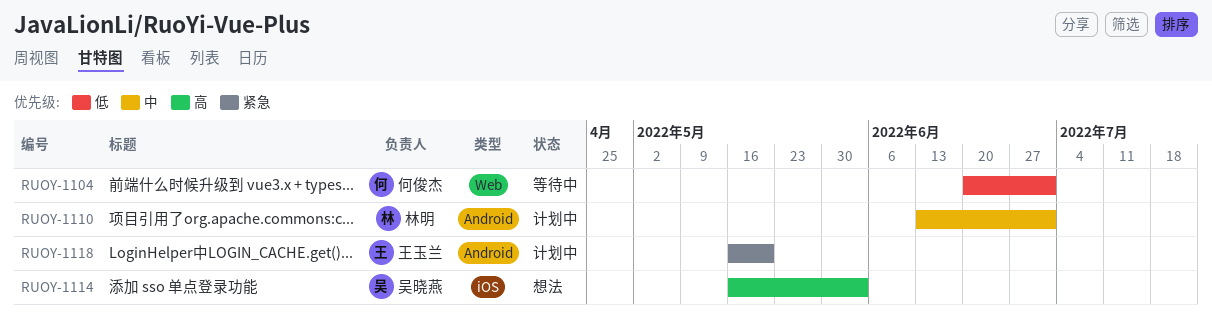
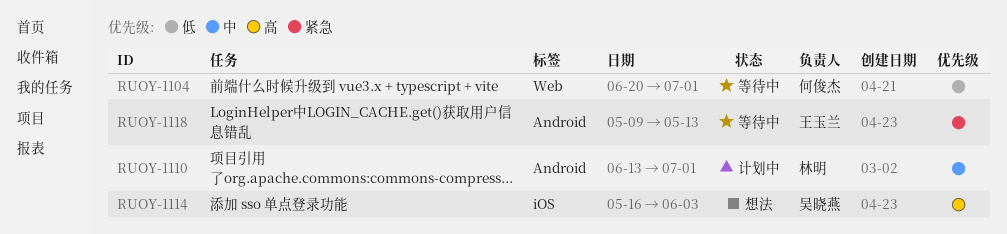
RUOY-1118, status: 计划中 -> 等待中
RUOY-1118, start: May 16 -> May 9
RUOY-1118, due: May 20 -> May 13

